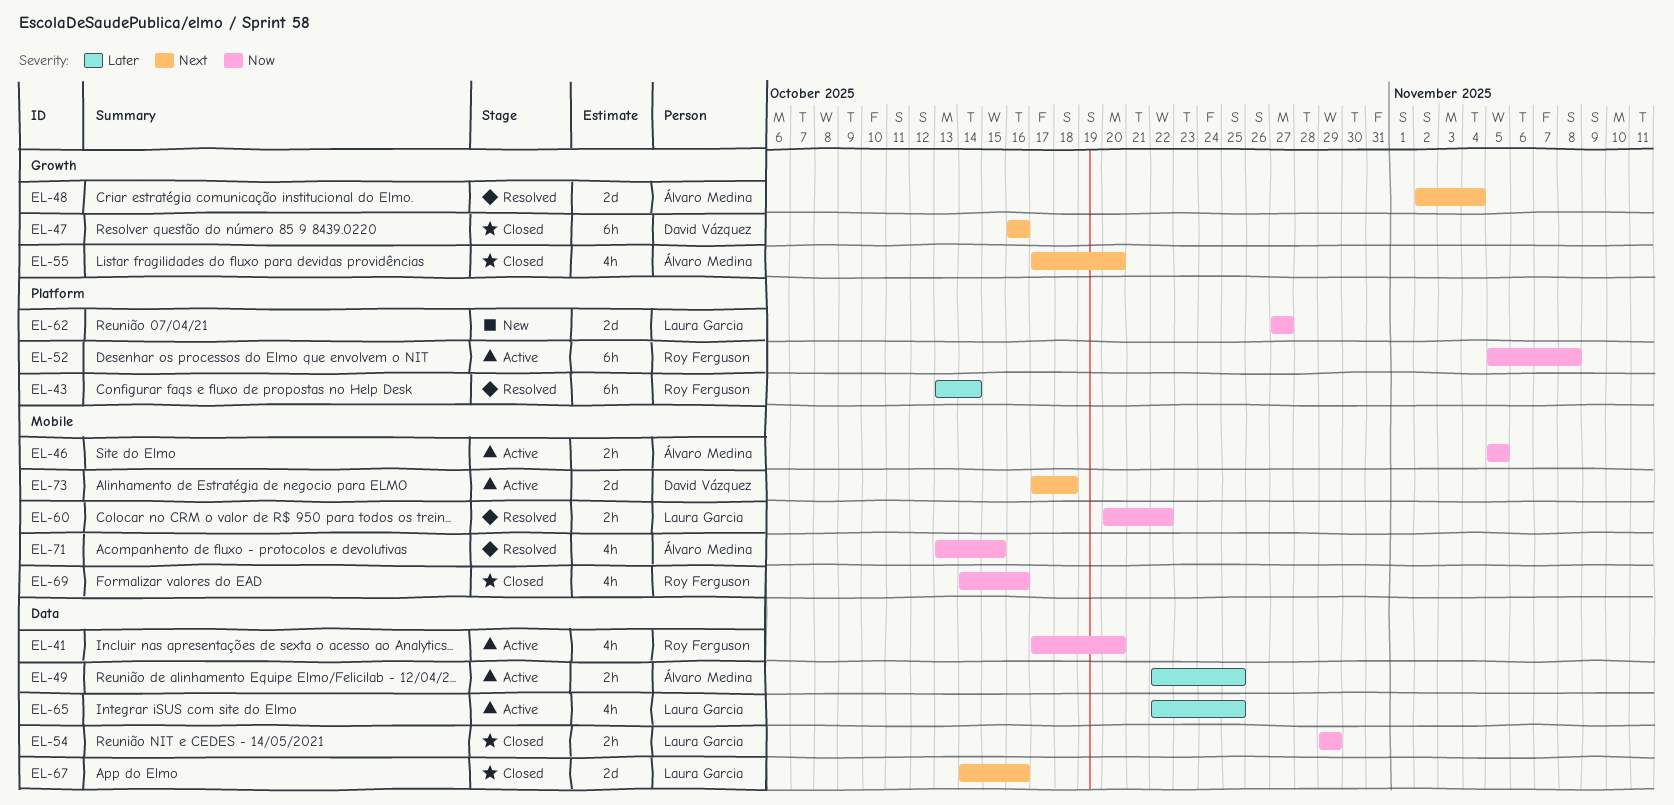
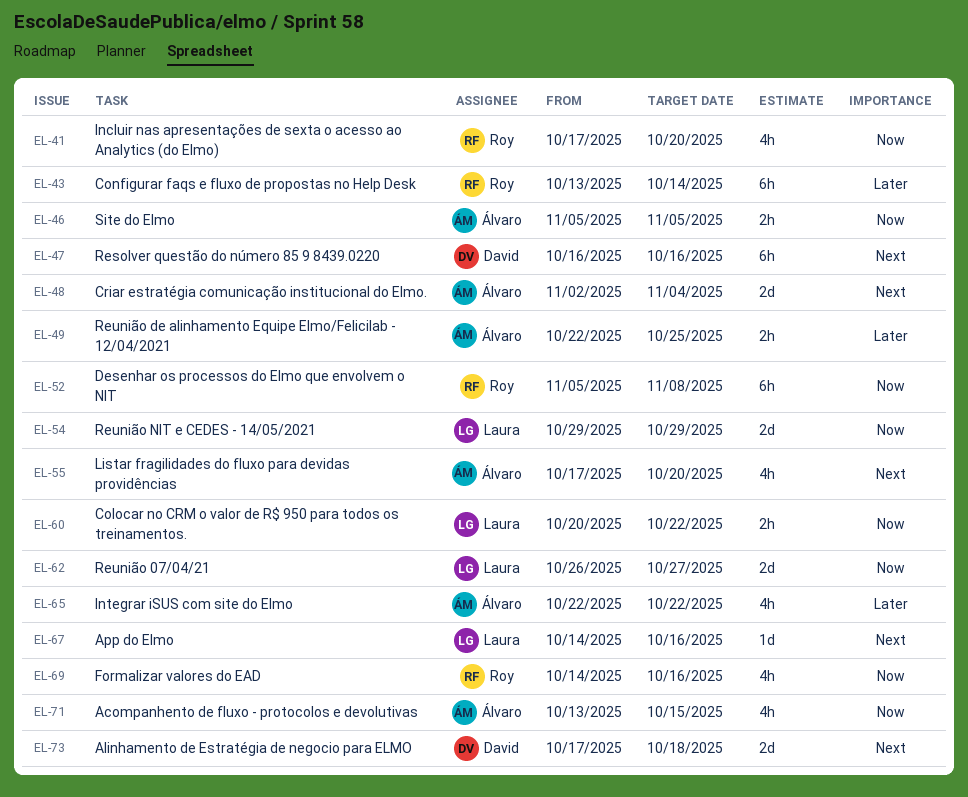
EL-54, estimate: 2h -> 2d
EL-62, start: Oct 27 -> Oct 26
EL-65, owner: Laura Garcia -> Álvaro Medina
EL-65, due: Oct 25 -> Oct 22
EL-67, estimate: 2d -> 1d

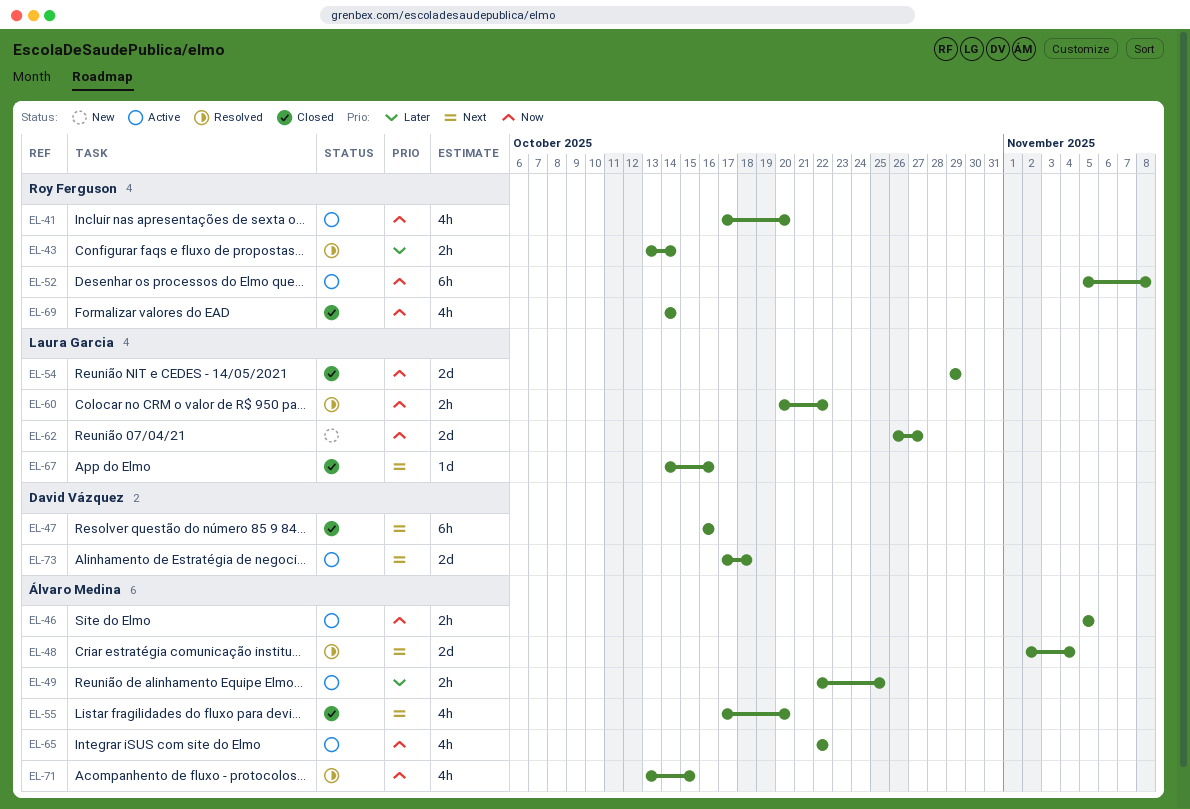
EL-43, estimate: 6h -> 2h
EL-65, priority: Later -> Now
EL-69, due: Oct 16 -> Oct 14

